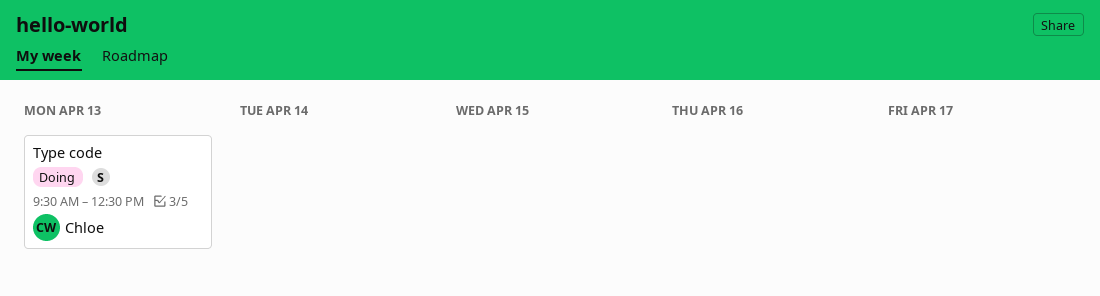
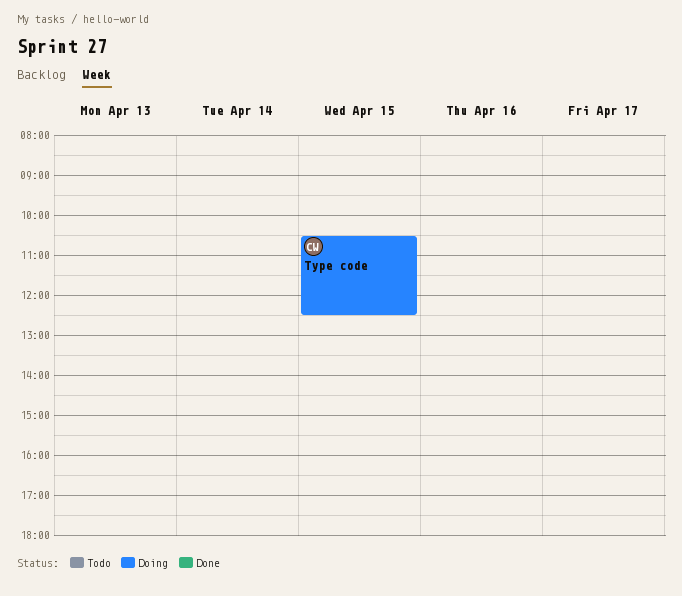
Type code, day: Apr 13 -> Apr 15
Type code, begins: 09:30 -> 10:30

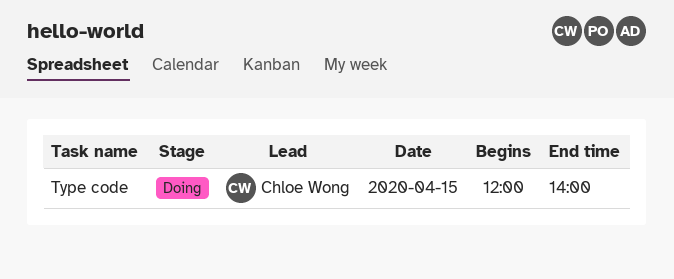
Type code, begins: 10:30 -> 12:00
Type code, ends: 12:30 -> 14:00

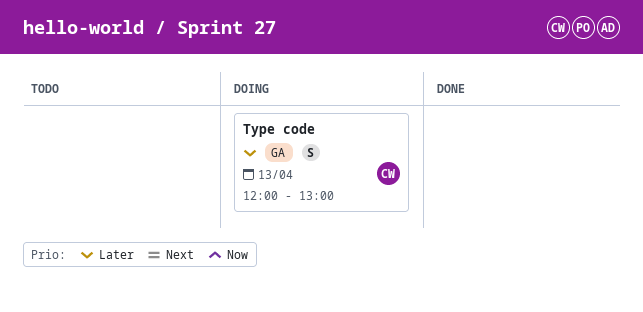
Type code, day: Apr 15 -> Apr 13
Type code, ends: 14:00 -> 13:00

